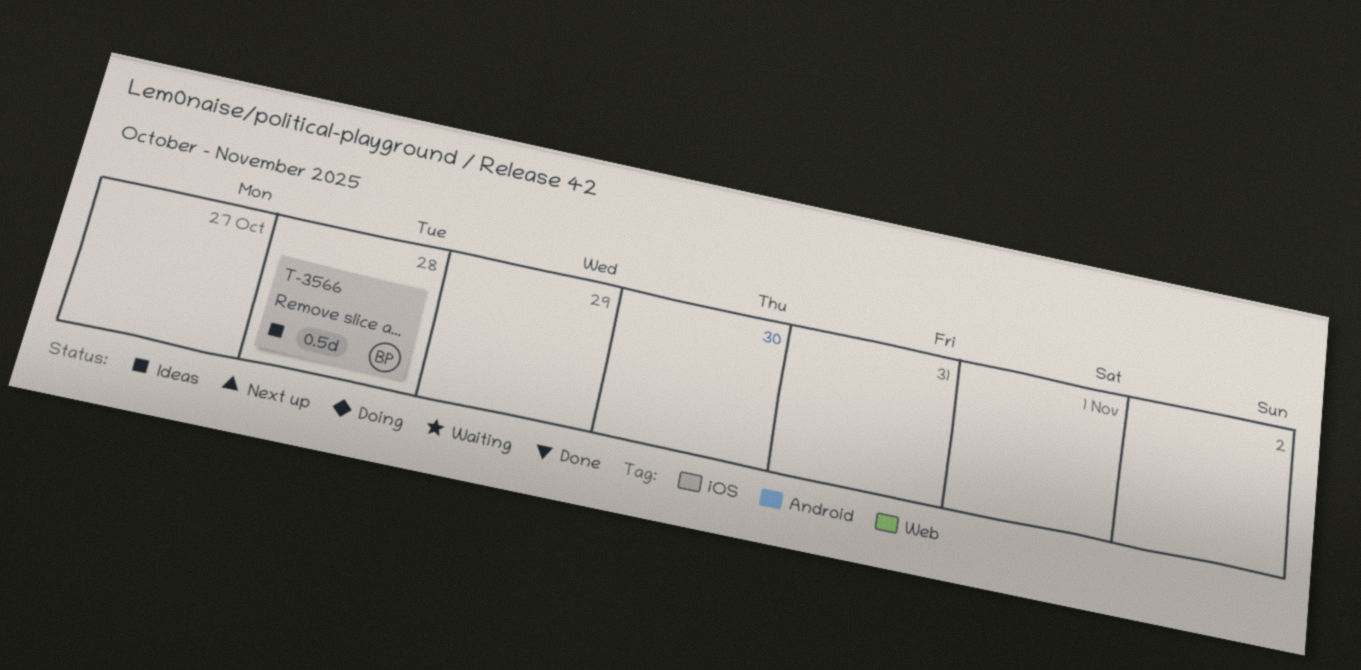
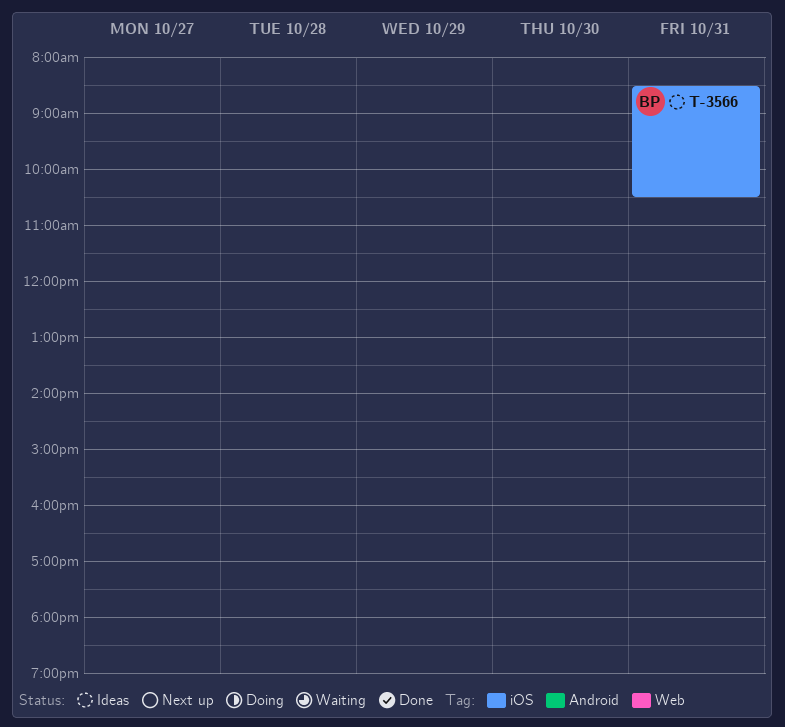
T-3566, day: Oct 28 -> Oct 31

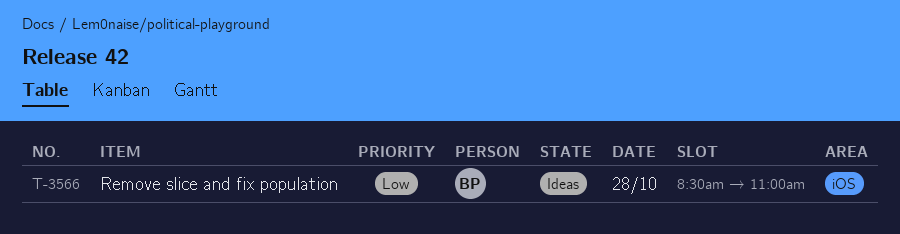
T-3566, day: Oct 31 -> Oct 28
T-3566, ends: 10:30 -> 11:00

